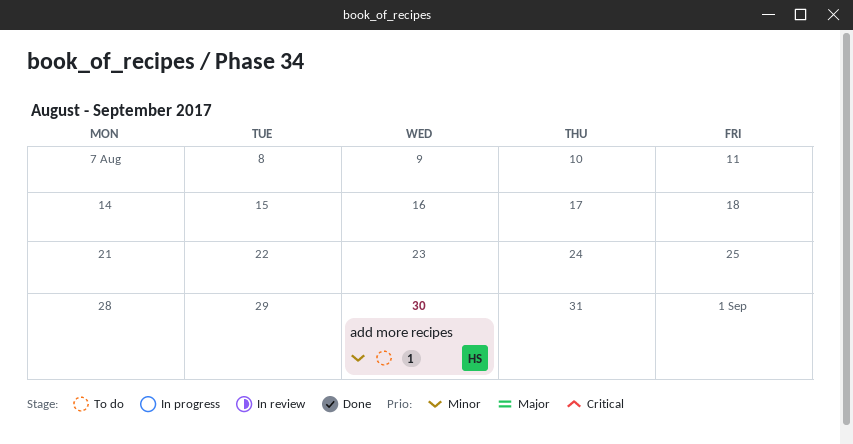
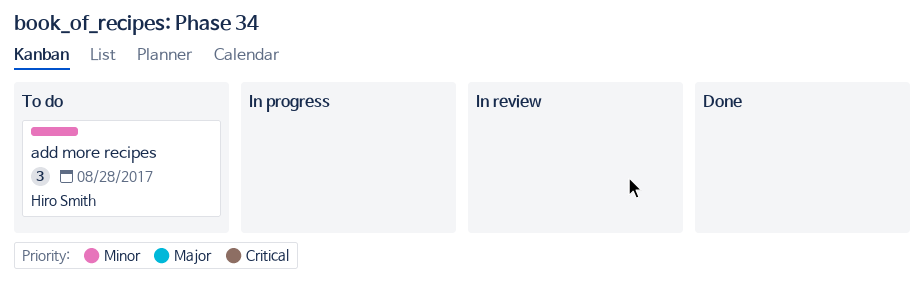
add more recipes, estimate: 1 -> 3
add more recipes, due: Aug 30 -> Aug 28

